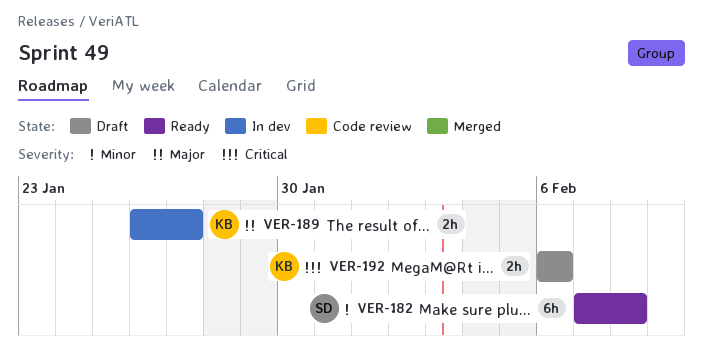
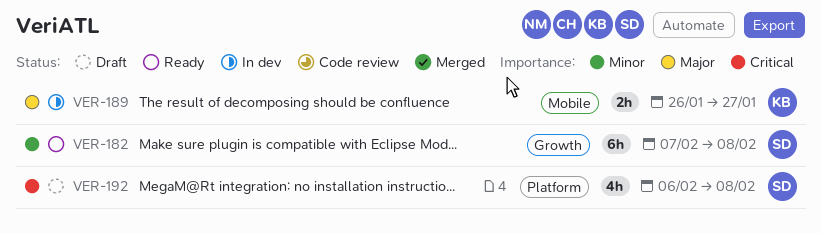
VER-192, owner: KB -> SD
VER-192, estimate: 2h -> 4h
VER-192, due: Feb 6 -> Feb 8

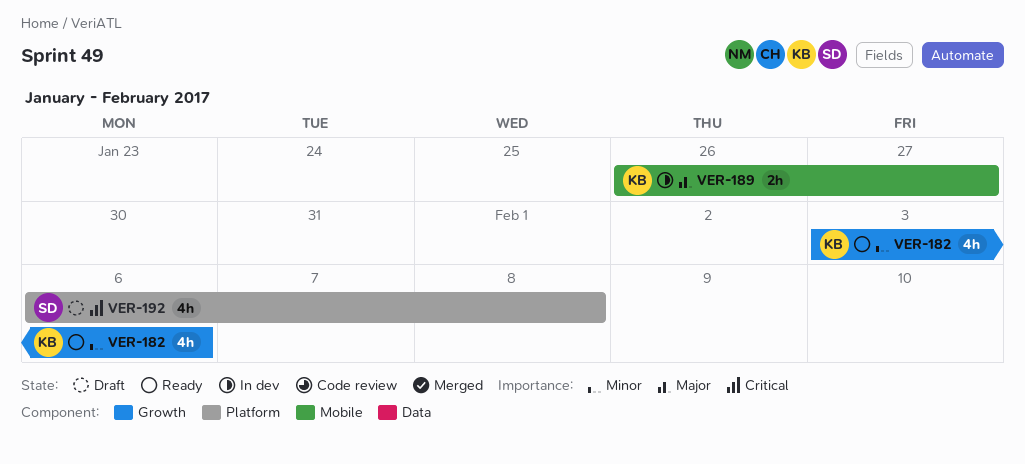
VER-182, owner: SD -> KB
VER-182, estimate: 6h -> 4h
VER-182, start: Feb 7 -> Feb 3
VER-182, due: Feb 8 -> Feb 6

